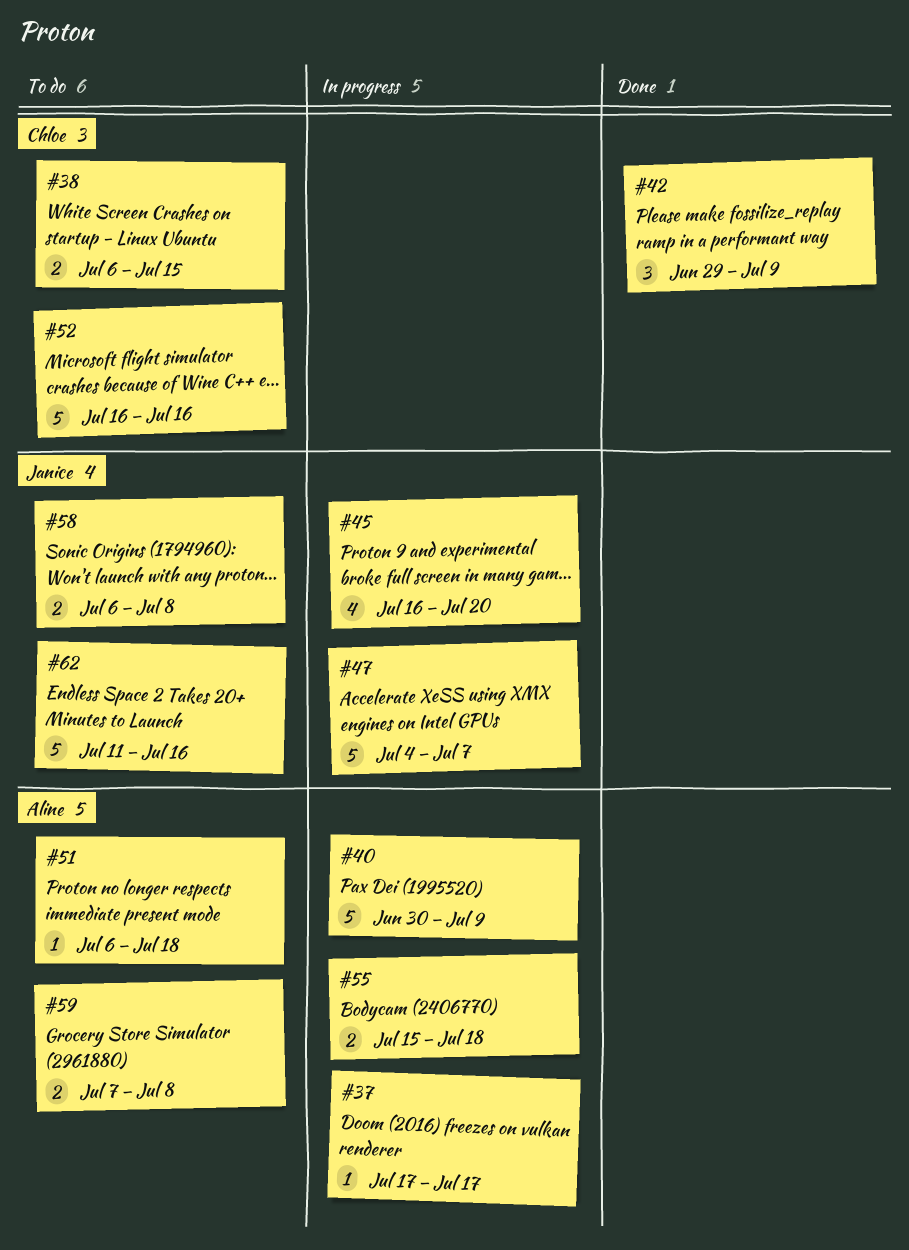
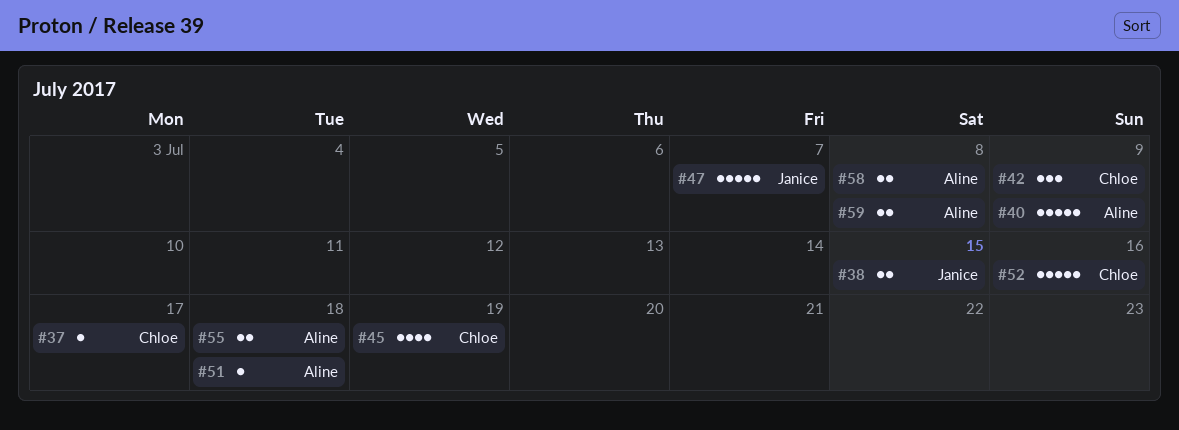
#37, owner: Aline -> Chloe
#38, owner: Chloe -> Janice
#45, owner: Janice -> Chloe
#45, due: Jul 20 -> Jul 19
#58, owner: Janice -> Aline
#62: present -> none

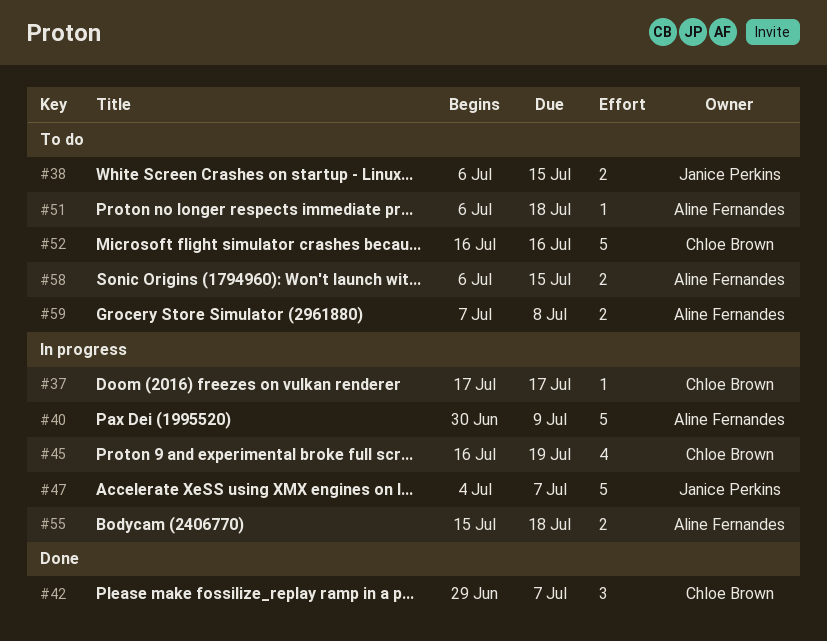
#42, due: Jul 9 -> Jul 7
#58, due: Jul 8 -> Jul 15

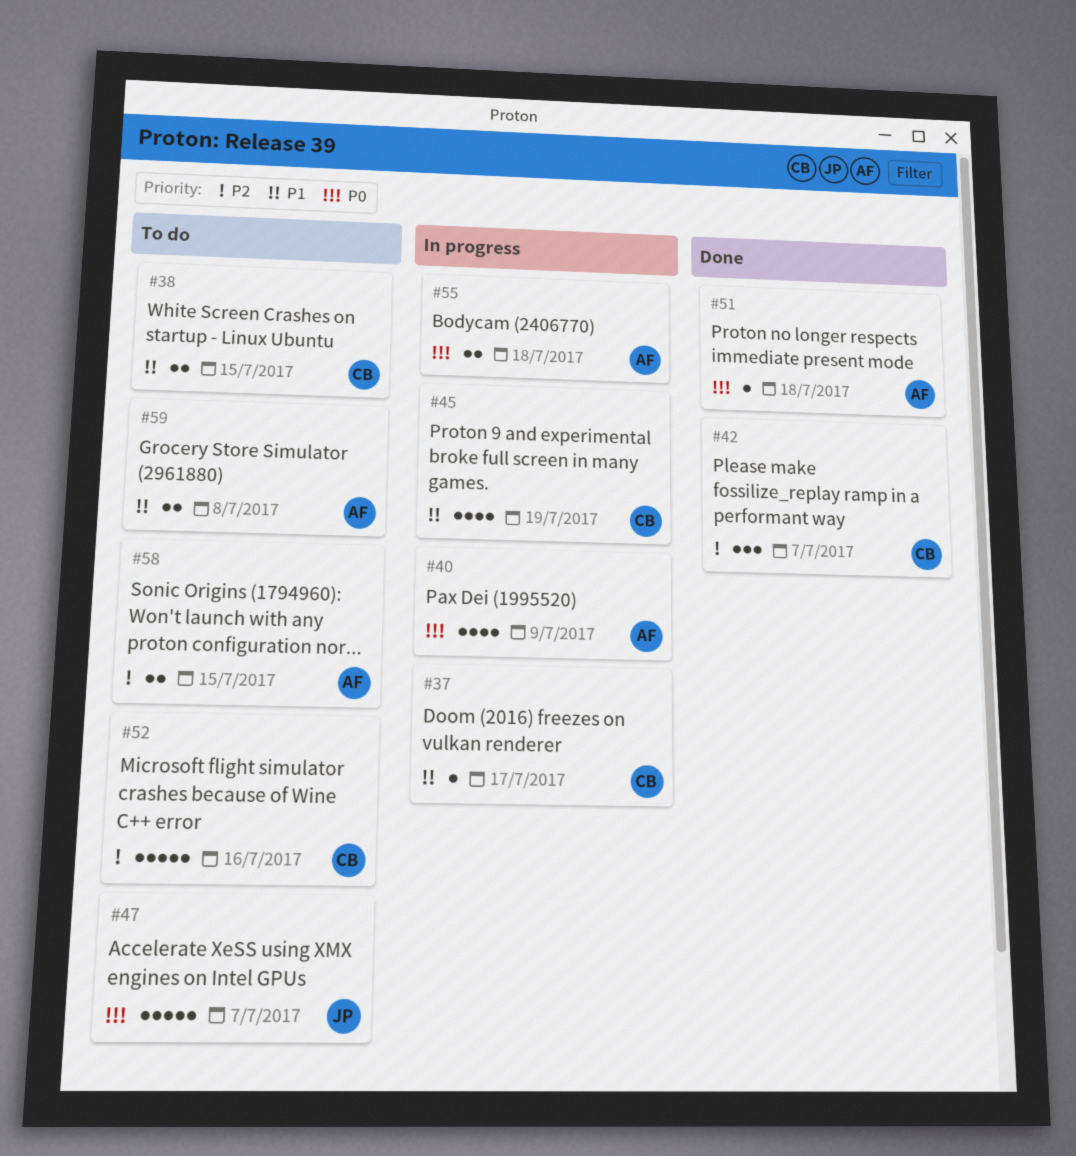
#38, owner: Janice Perkins -> Chloe Brown
#40, estimate: 5 -> 4
#47, status: In progress -> To do
#51, status: To do -> Done

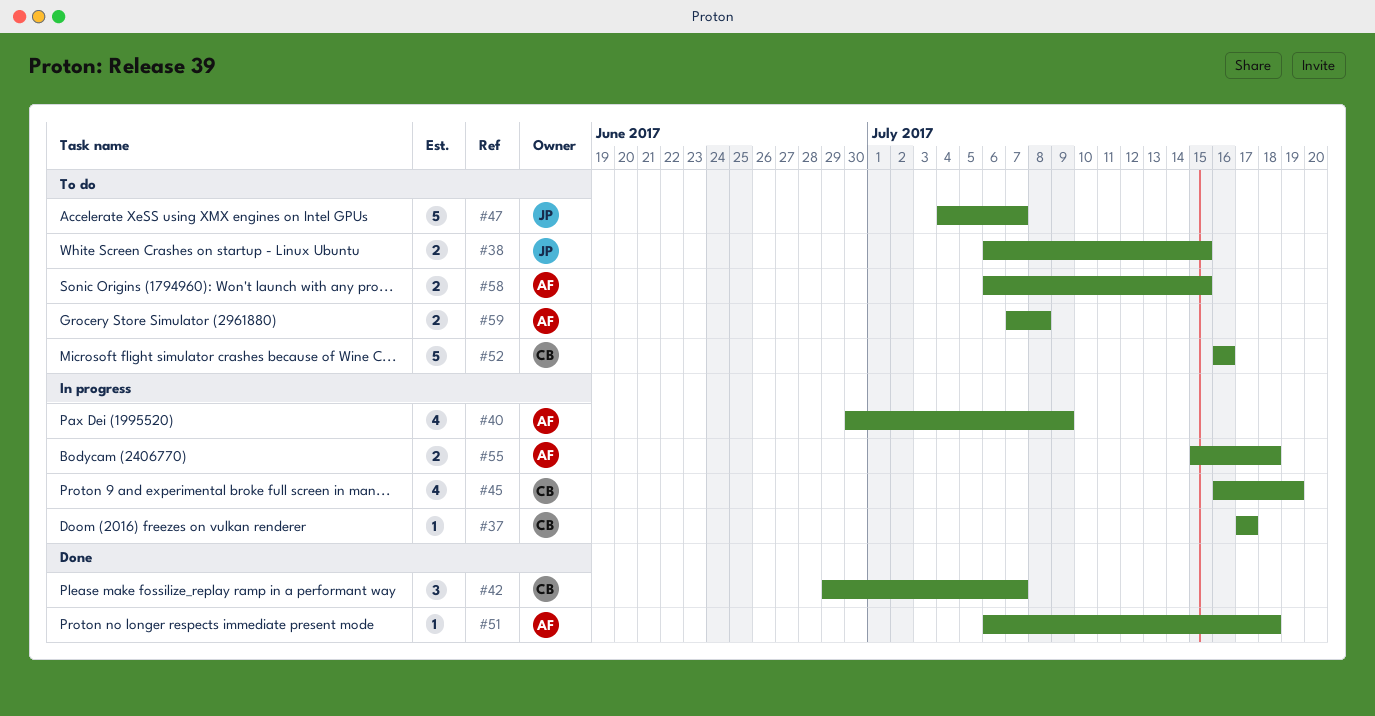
#38, owner: CB -> JP

